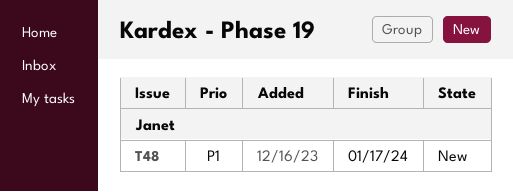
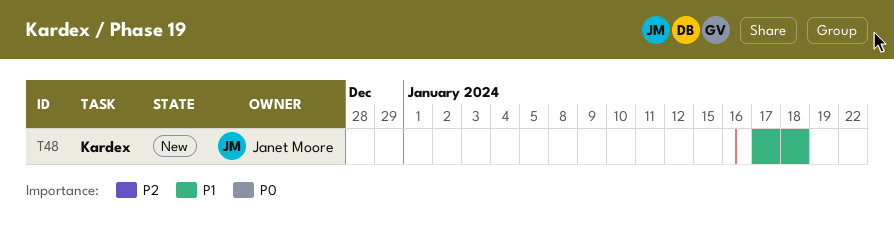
T48, due: Jan 17 -> Jan 18

